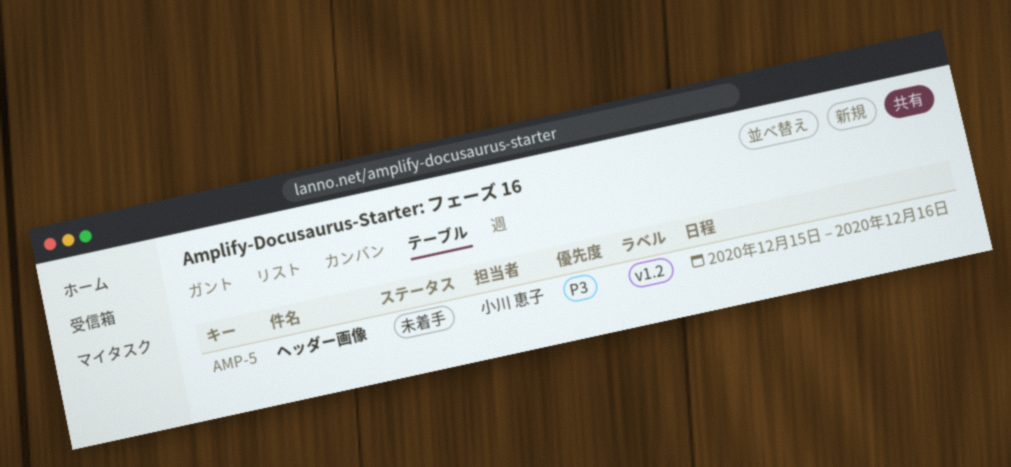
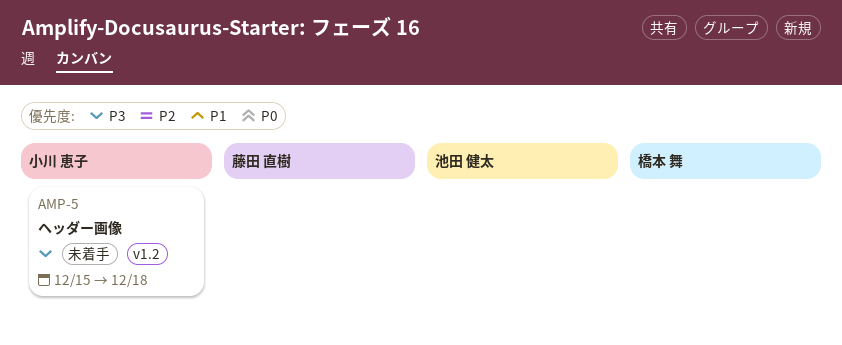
AMP-5, due: Dec 16 -> Dec 18

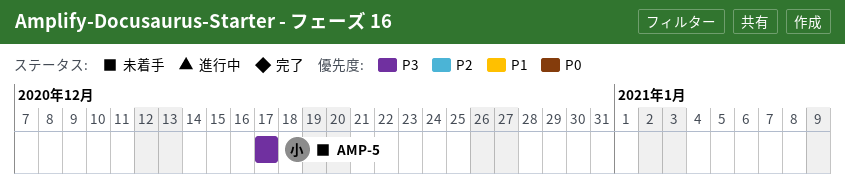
AMP-5, start: Dec 15 -> Dec 17
AMP-5, due: Dec 18 -> Dec 17

